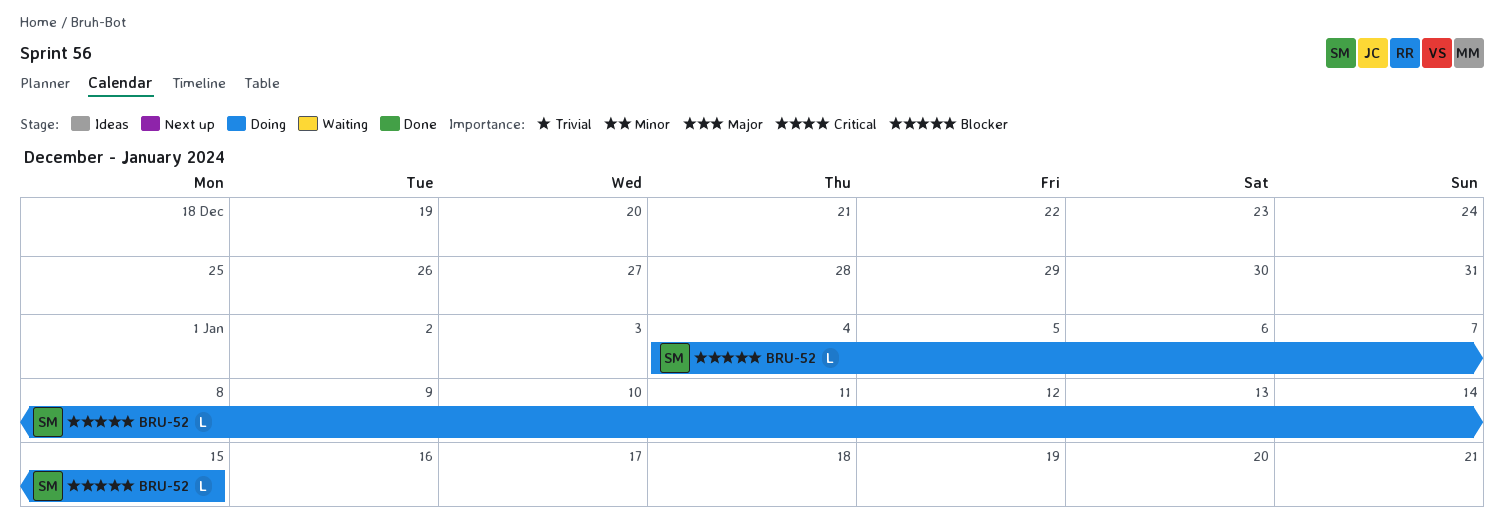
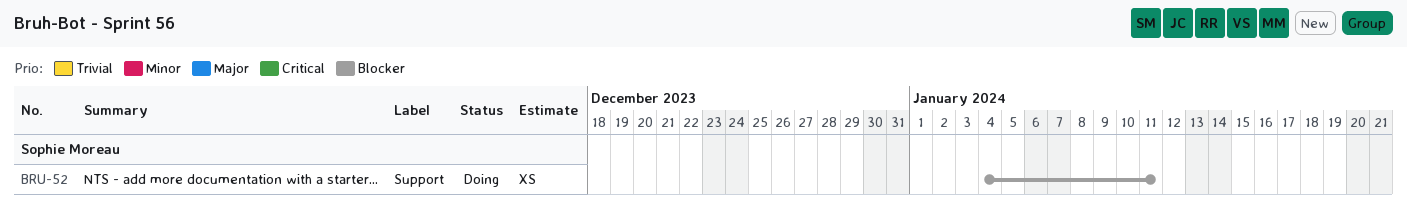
BRU-52, estimate: L -> XS
BRU-52, due: Jan 15 -> Jan 11

